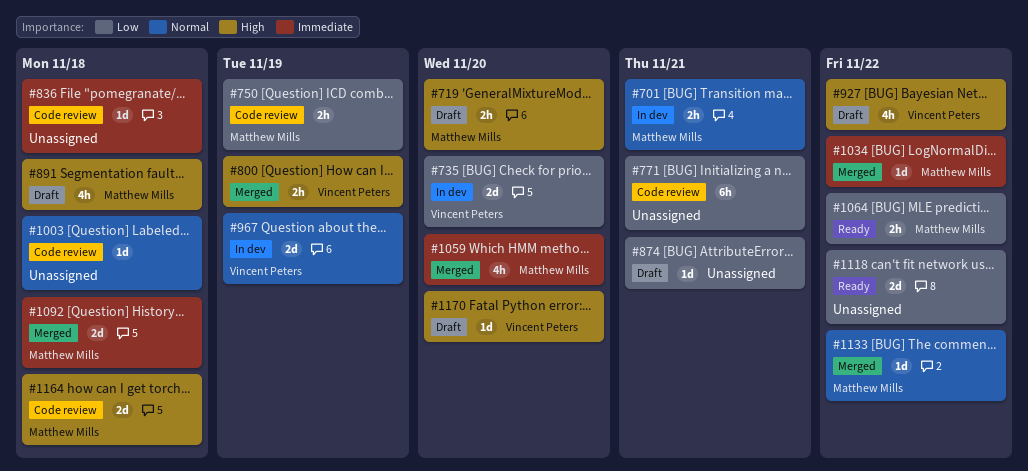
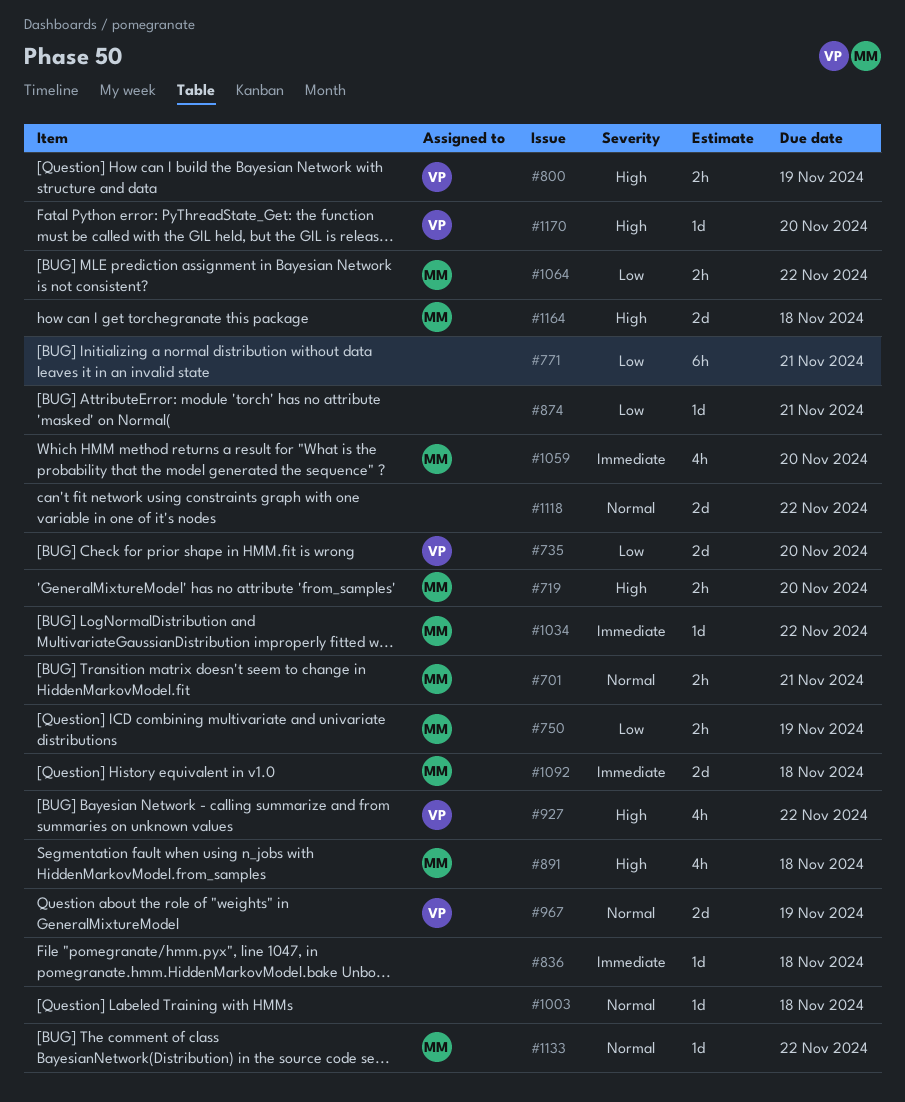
#1118, priority: Low -> Normal

